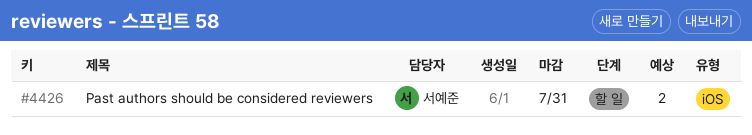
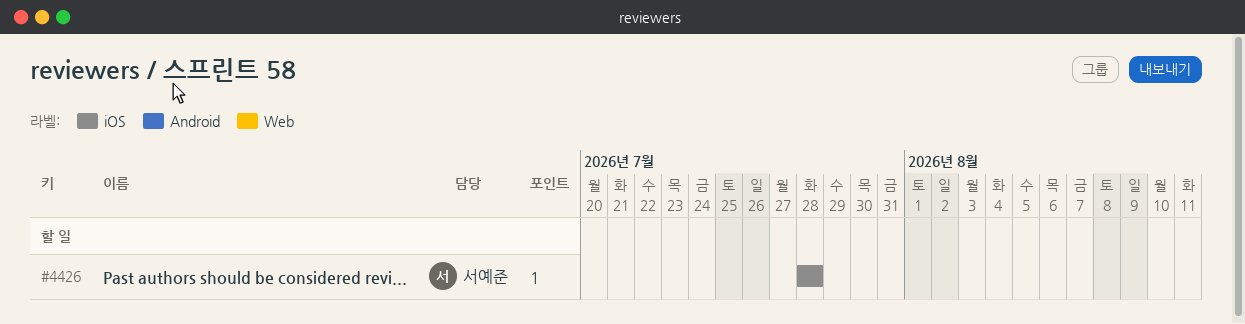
#4426, estimate: 2 -> 1
#4426, due: Jul 31 -> Jul 28

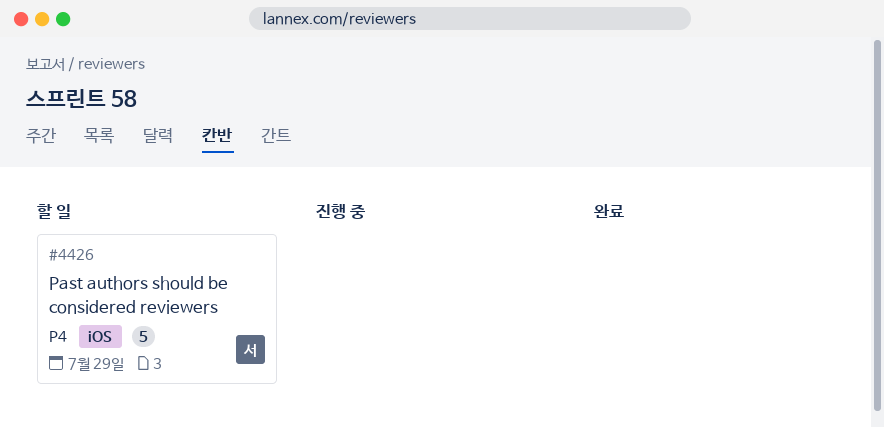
#4426, estimate: 1 -> 5
#4426, due: Jul 28 -> Jul 29

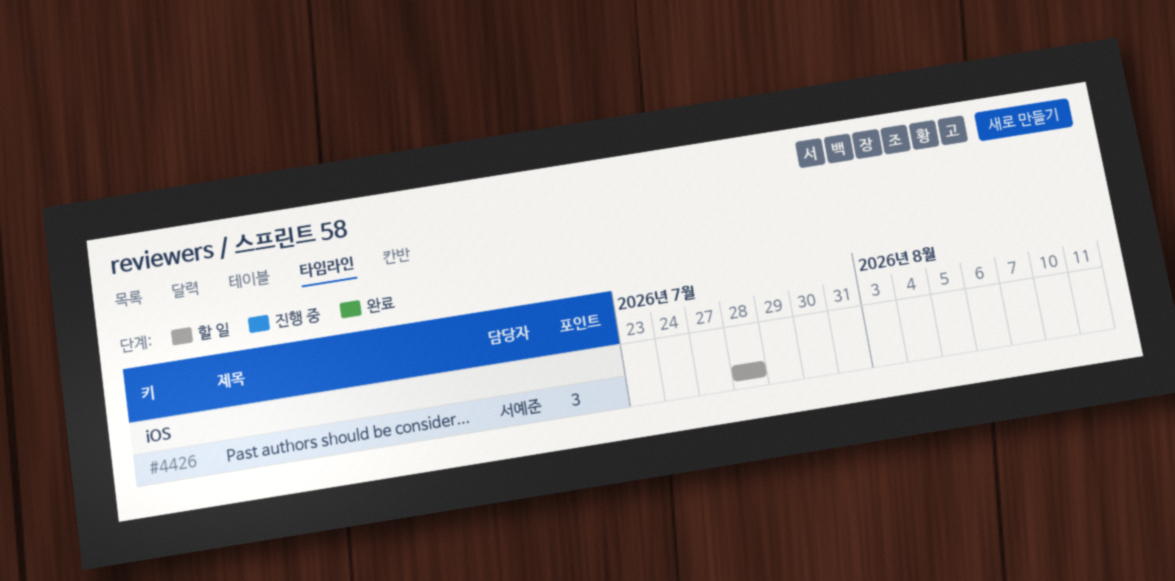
#4426, estimate: 5 -> 3
#4426, due: Jul 29 -> Jul 28

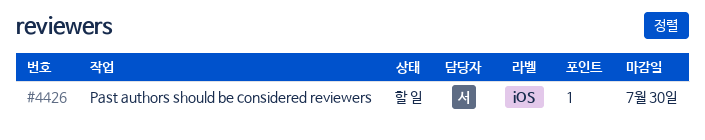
#4426, estimate: 3 -> 1
#4426, due: Jul 28 -> Jul 30

